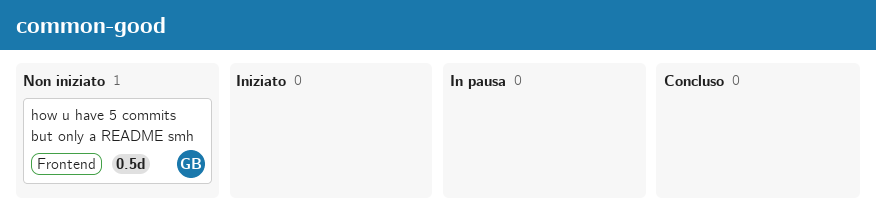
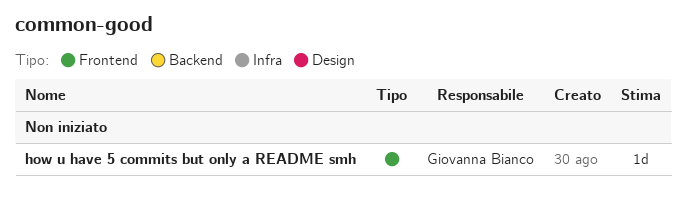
how u have 5 commits but only a README smh, estimate: 0.5d -> 1d

